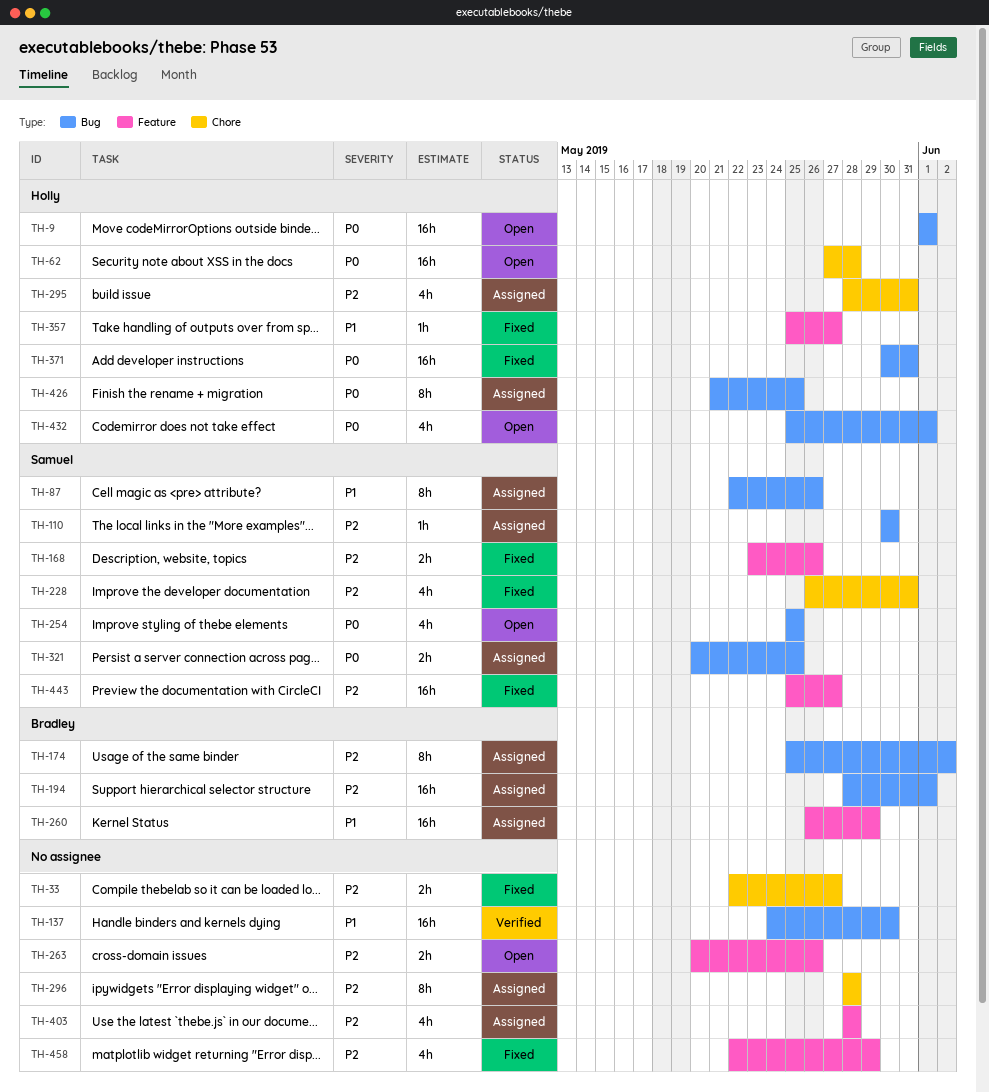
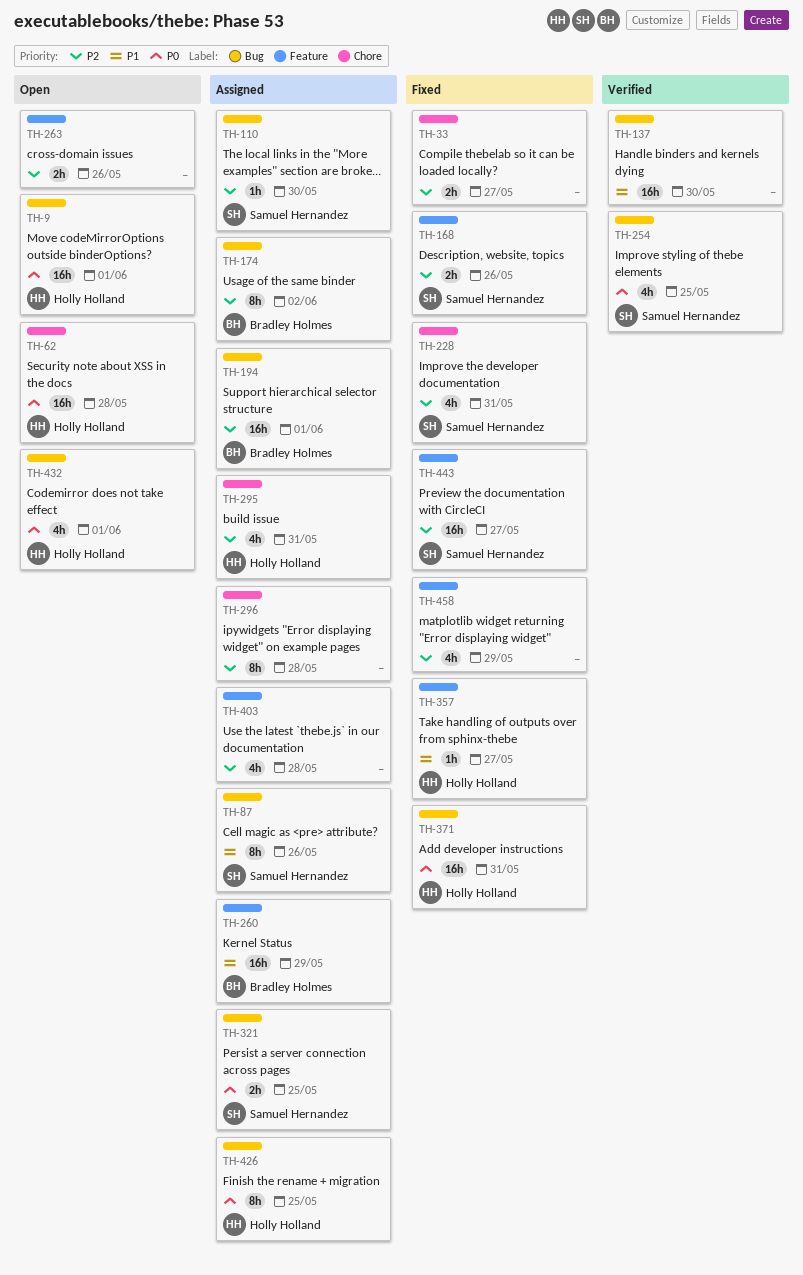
TH-254, status: Open -> Verified

